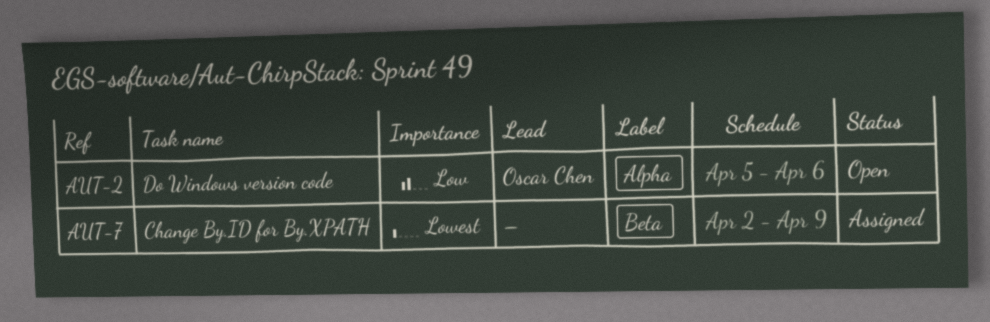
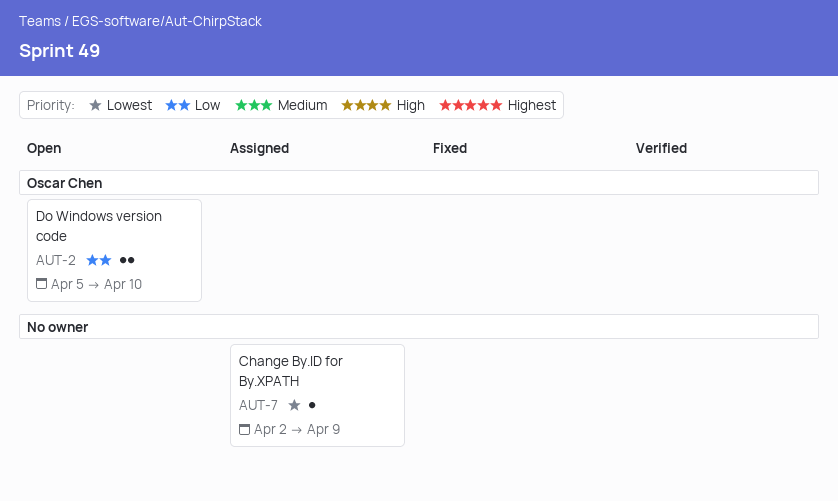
AUT-2, due: Apr 6 -> Apr 10

